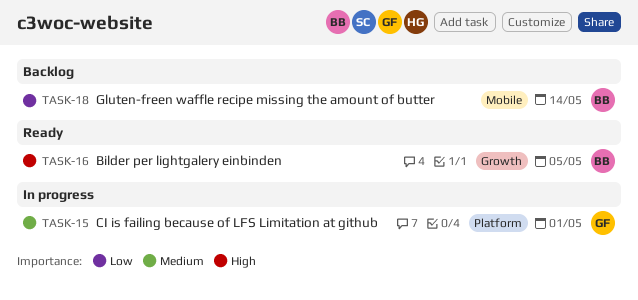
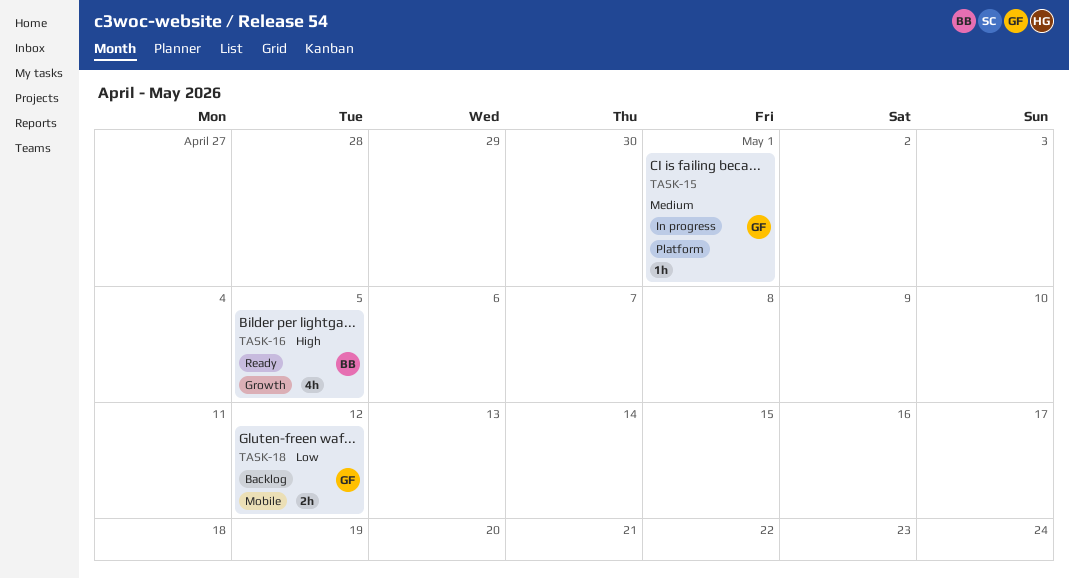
TASK-18, owner: BB -> GF
TASK-18, due: May 14 -> May 12

